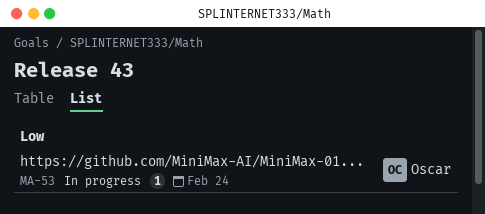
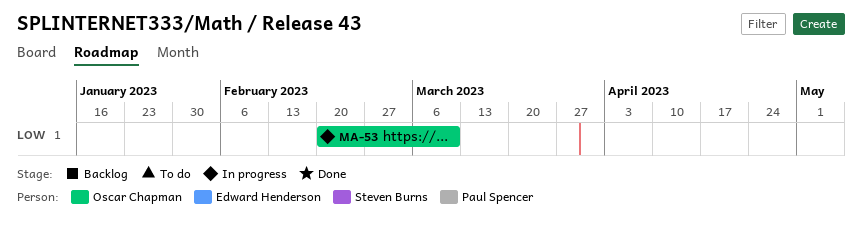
MA-53, due: Feb 24 -> Mar 10

